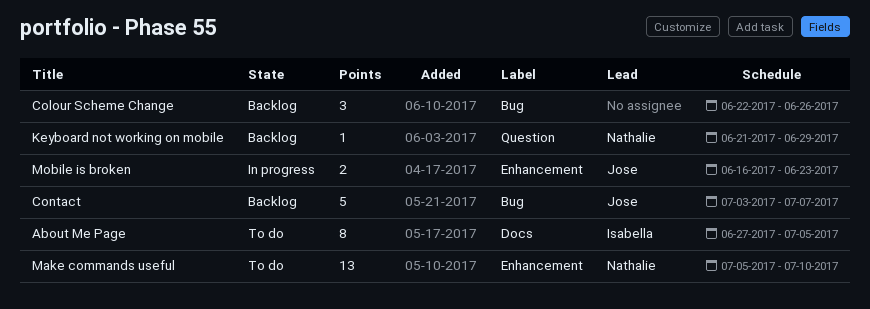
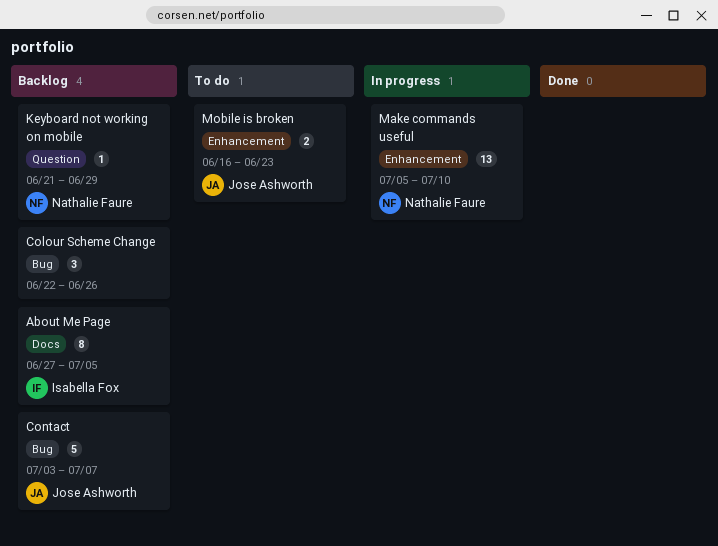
About Me Page, status: To do -> Backlog
Make commands useful, status: To do -> In progress
Mobile is broken, status: In progress -> To do

